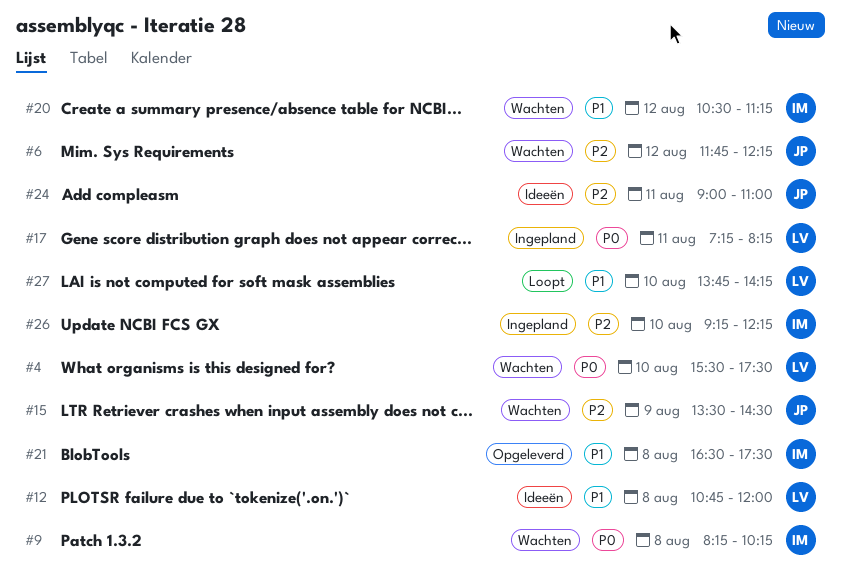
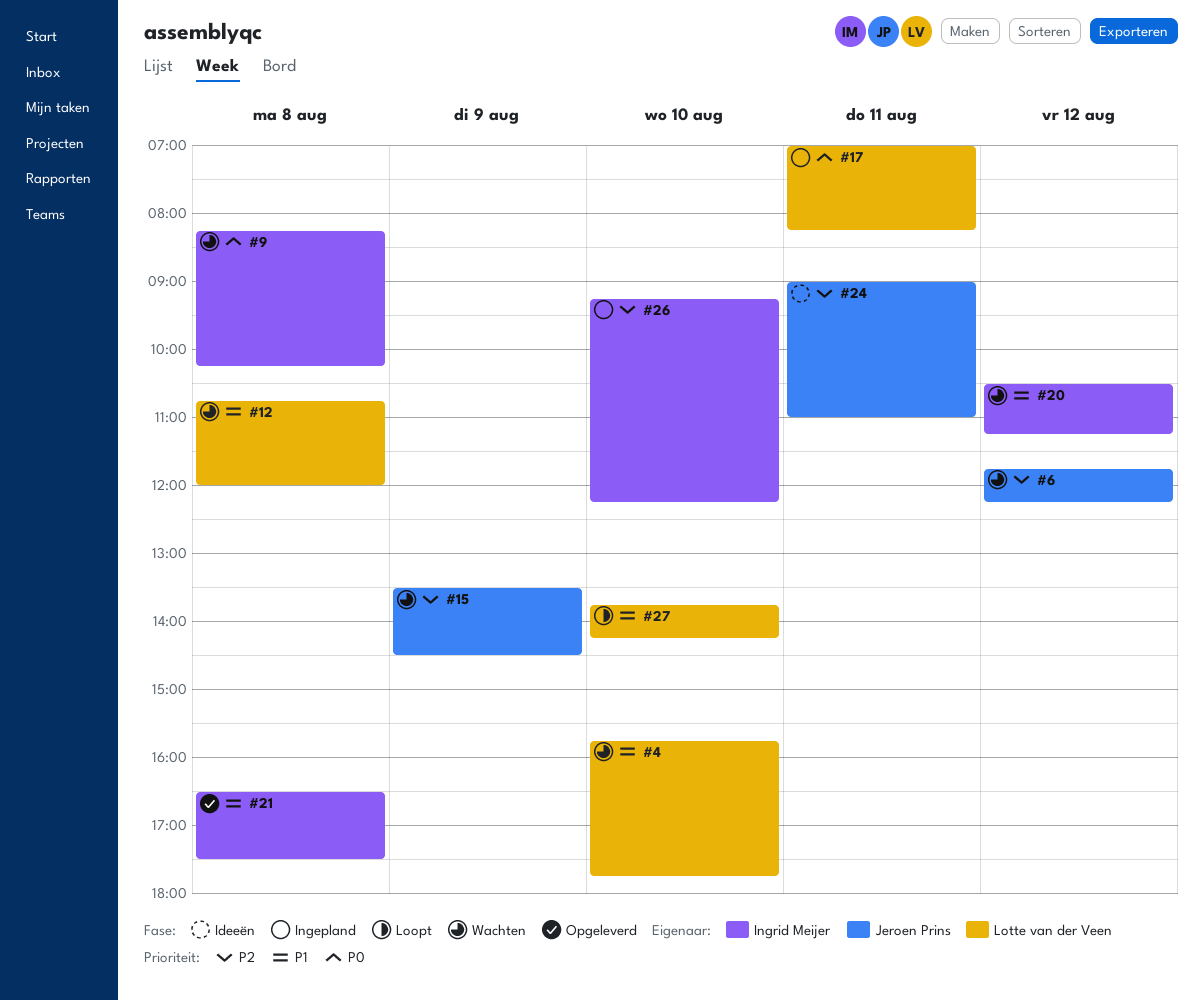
#4, priority: P0 -> P1
#4, begins: 15:30 -> 15:45
#4, ends: 17:30 -> 17:45
#12, status: Ideeën -> Wachten
#17, begins: 07:15 -> 07:00

